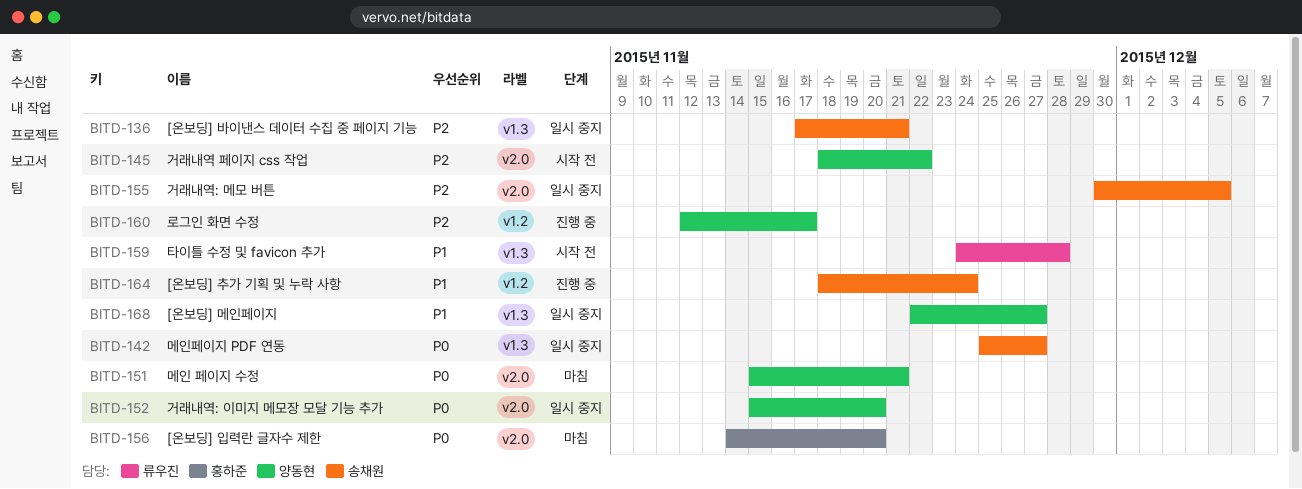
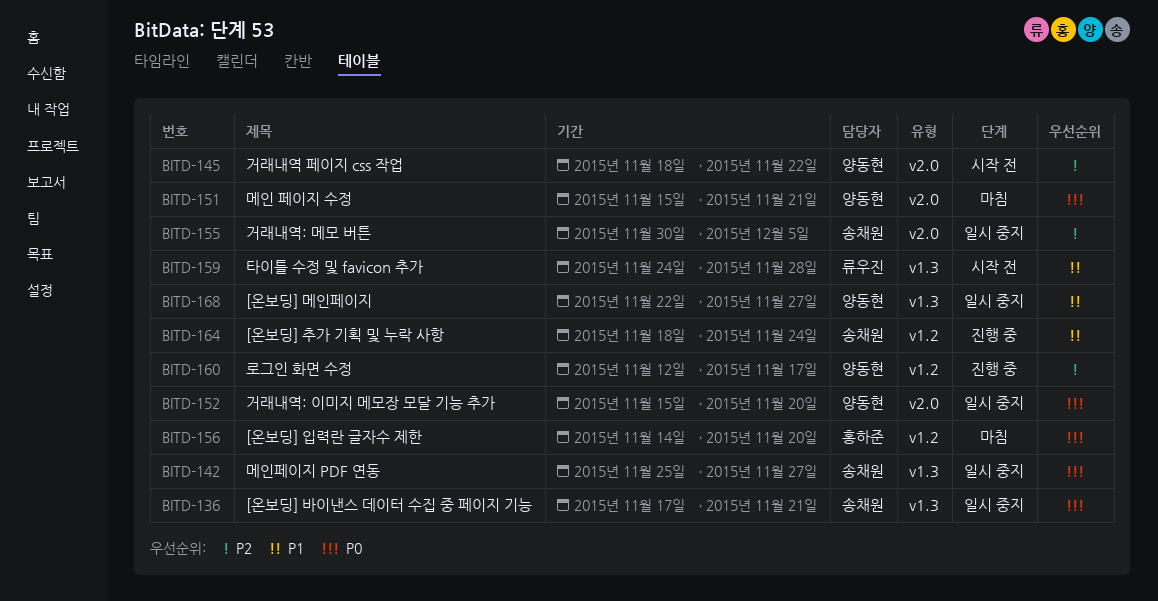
BITD-136, priority: P2 -> P0
BITD-156, label: v2.0 -> v1.2

